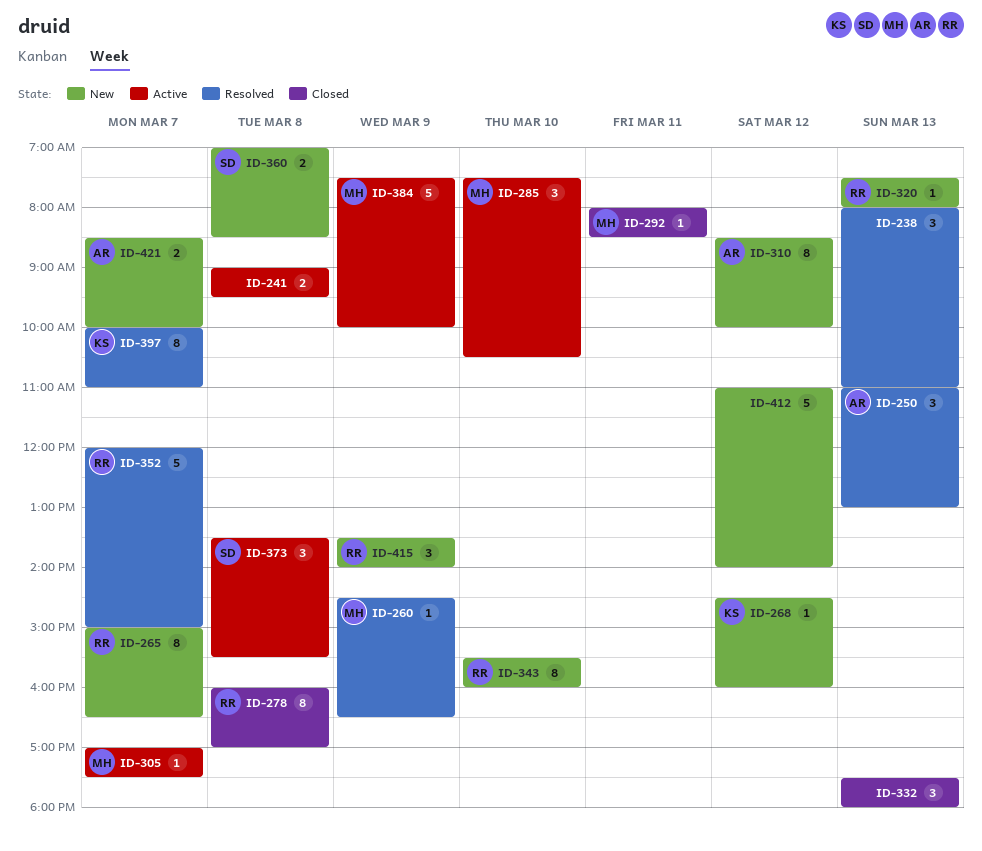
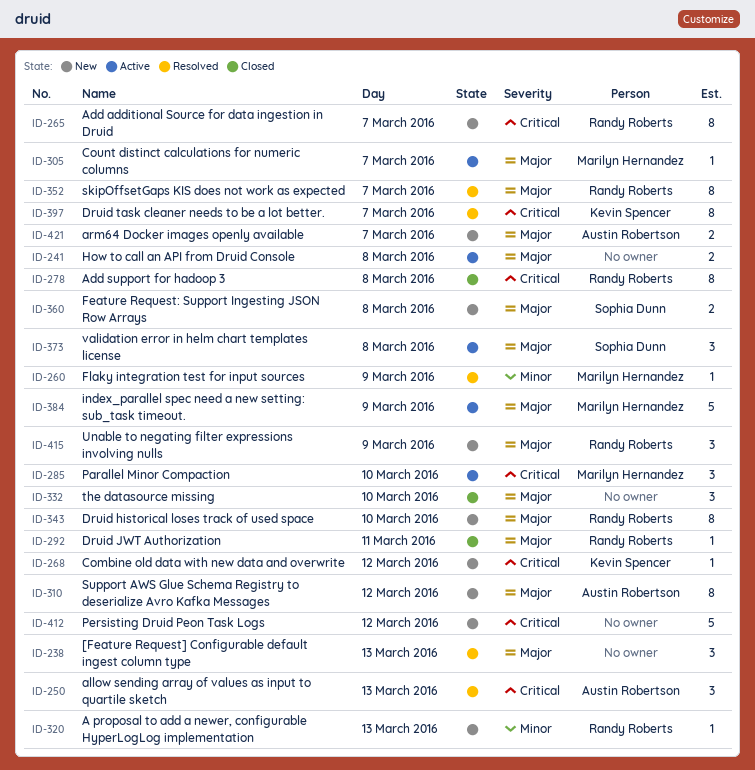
ID-292, owner: Marilyn Hernandez -> Randy Roberts
ID-332, day: Mar 13 -> Mar 10
ID-352, estimate: 5 -> 8

